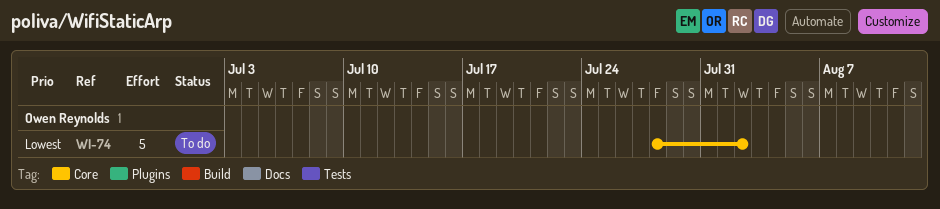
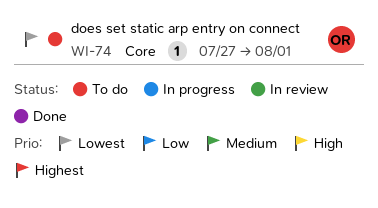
WI-74, estimate: 5 -> 1
WI-74, start: Jul 28 -> Jul 27
WI-74, due: Aug 2 -> Aug 1

